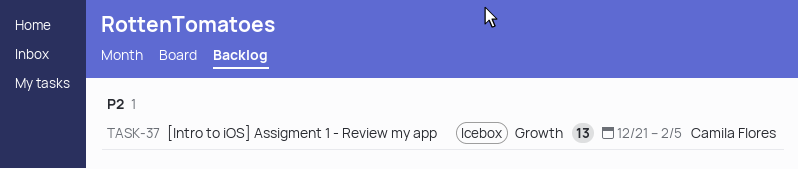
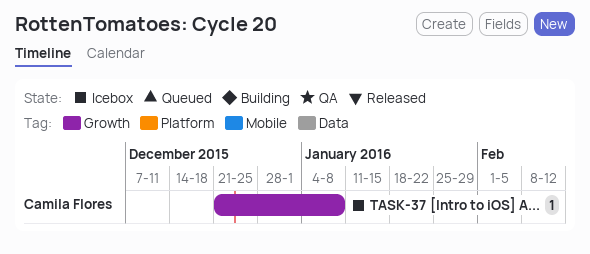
TASK-37, estimate: 13 -> 1
TASK-37, due: Feb 5 -> Jan 8

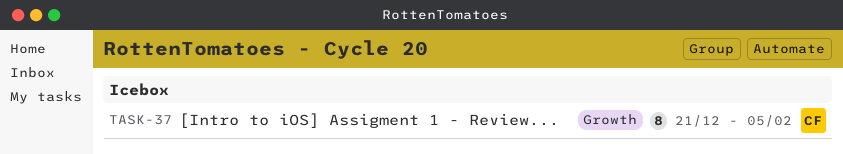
TASK-37, estimate: 1 -> 8
TASK-37, due: Jan 8 -> Feb 5

